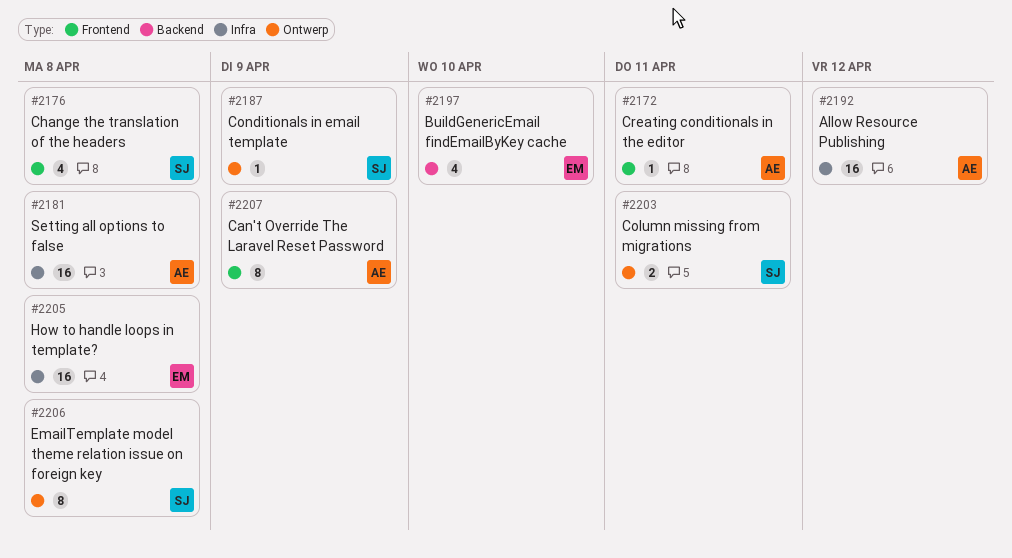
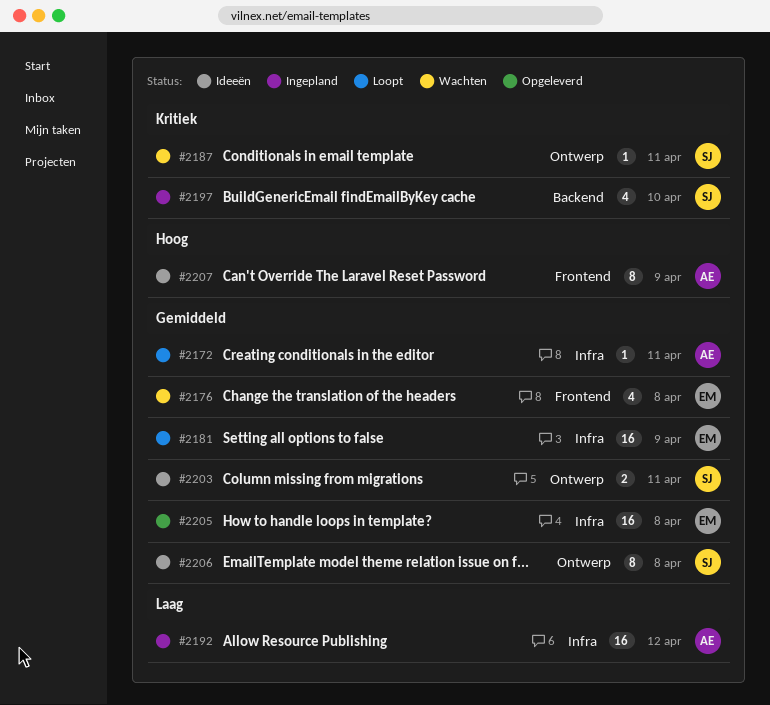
#2172, label: Frontend -> Infra
#2176, owner: SJ -> EM
#2181, owner: AE -> EM
#2181, due: Apr 8 -> Apr 9
#2187, due: Apr 9 -> Apr 11
#2197, owner: EM -> SJ

